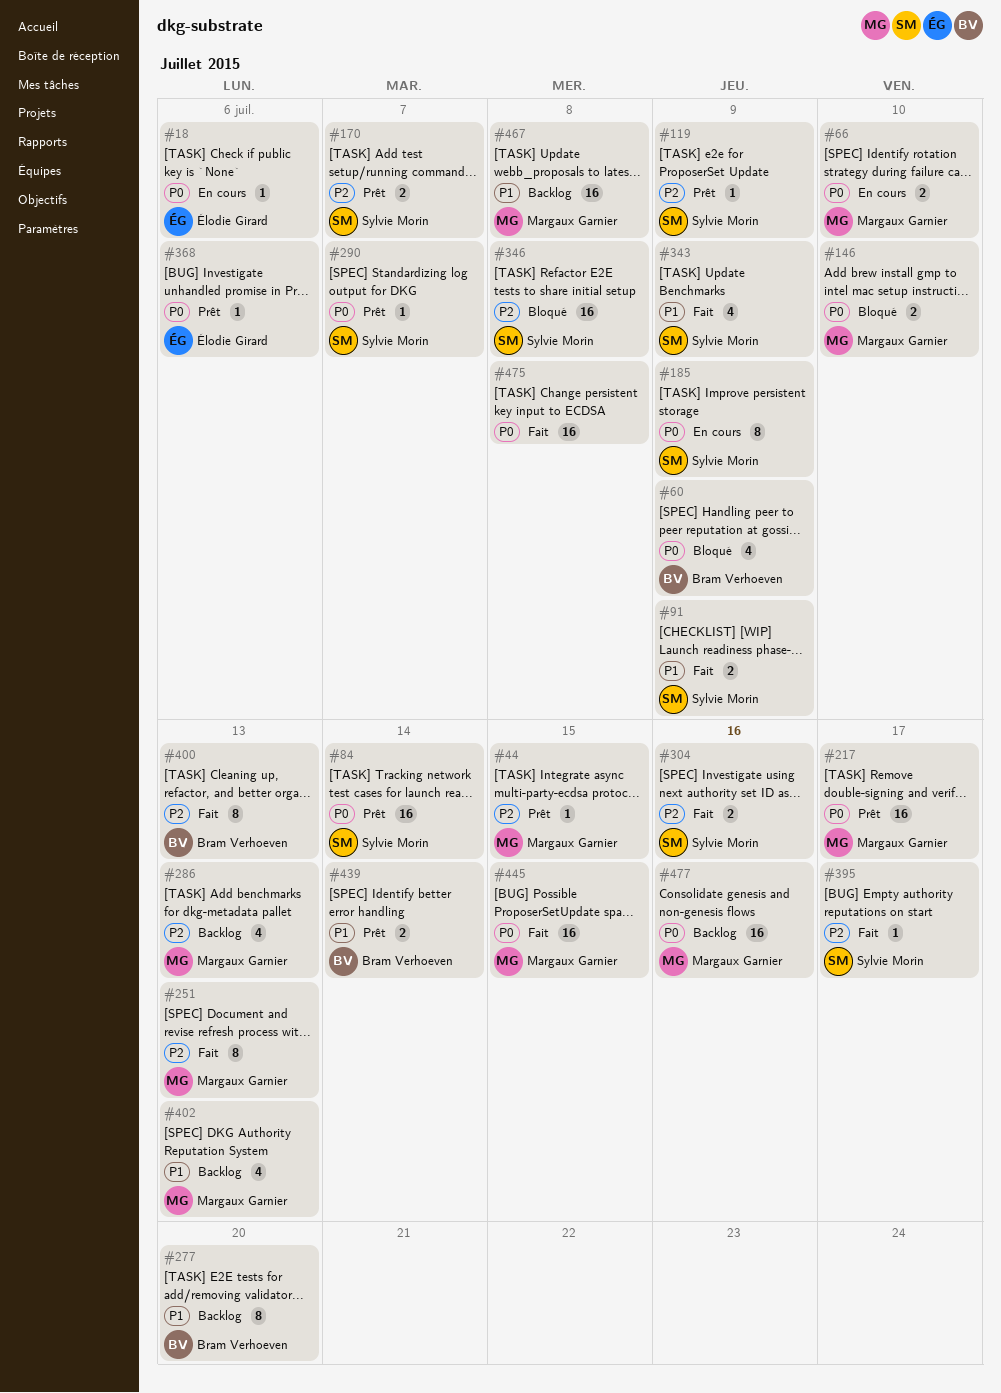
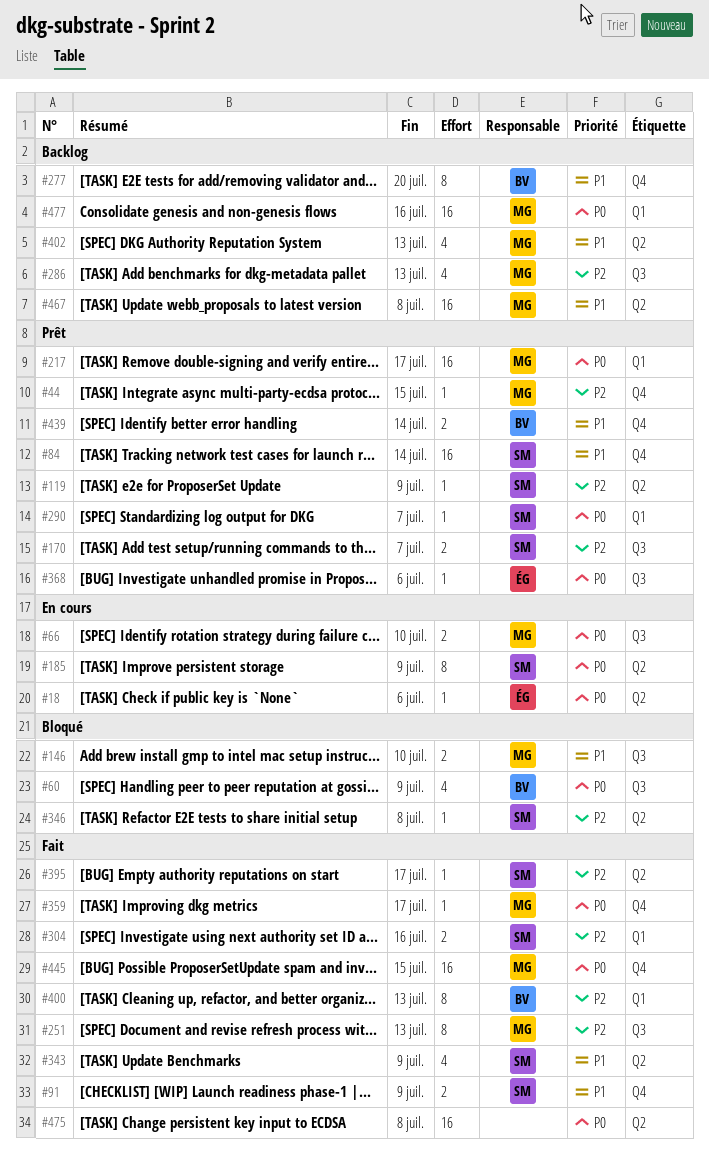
#84, priority: P0 -> P1
#146, priority: P0 -> P1
#346, estimate: 16 -> 1
#359: none -> present

